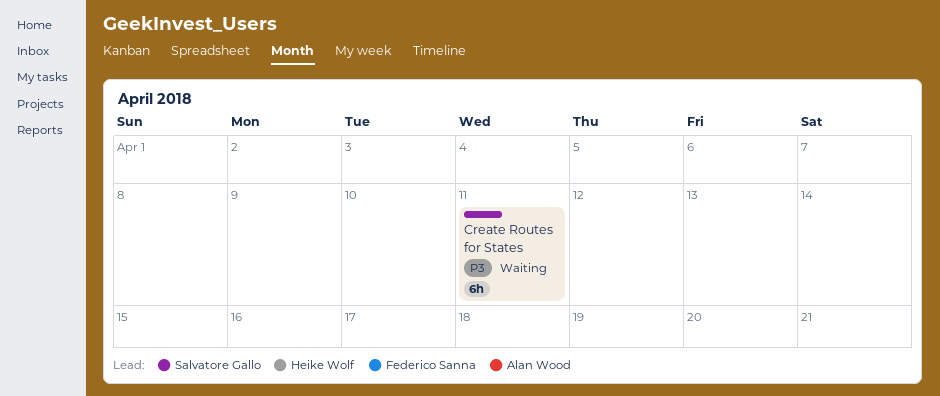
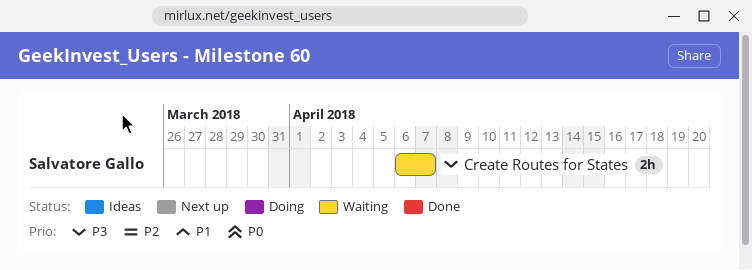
Create Routes for States, estimate: 6h -> 2h
Create Routes for States, due: Apr 11 -> Apr 7

